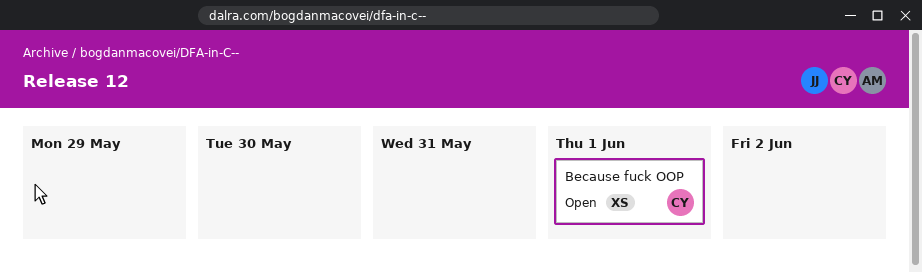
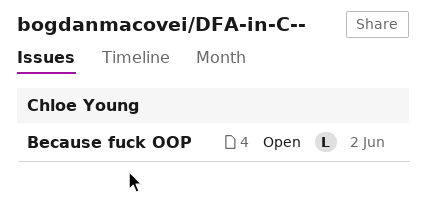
Because fuck OOP, estimate: XS -> L
Because fuck OOP, due: Jun 1 -> Jun 2

